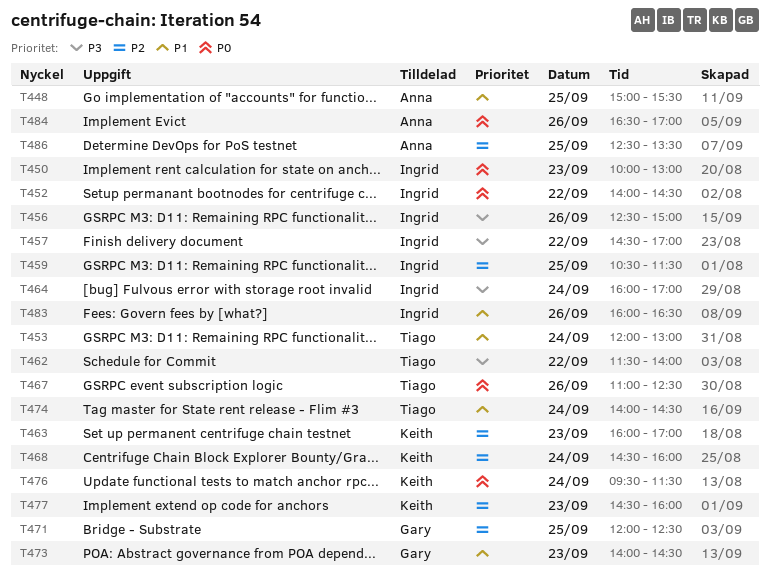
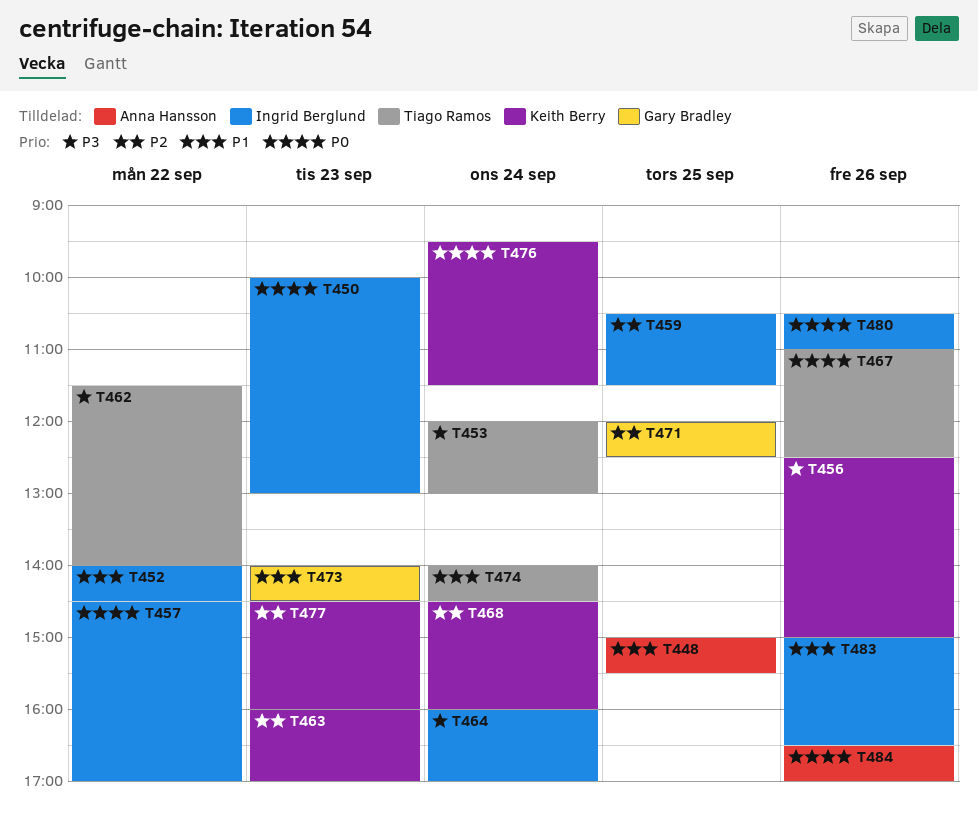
T452, priority: P0 -> P1
T453, priority: P1 -> P3
T456, owner: Ingrid Berglund -> Keith Berry
T457, priority: P3 -> P0
T480: none -> present
T483, begins: 16:00 -> 15:00
T486: present -> none

